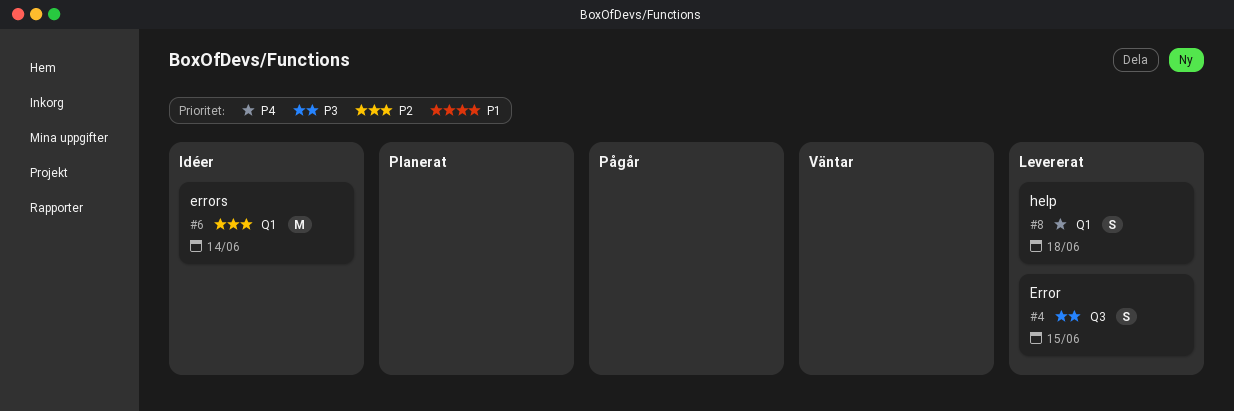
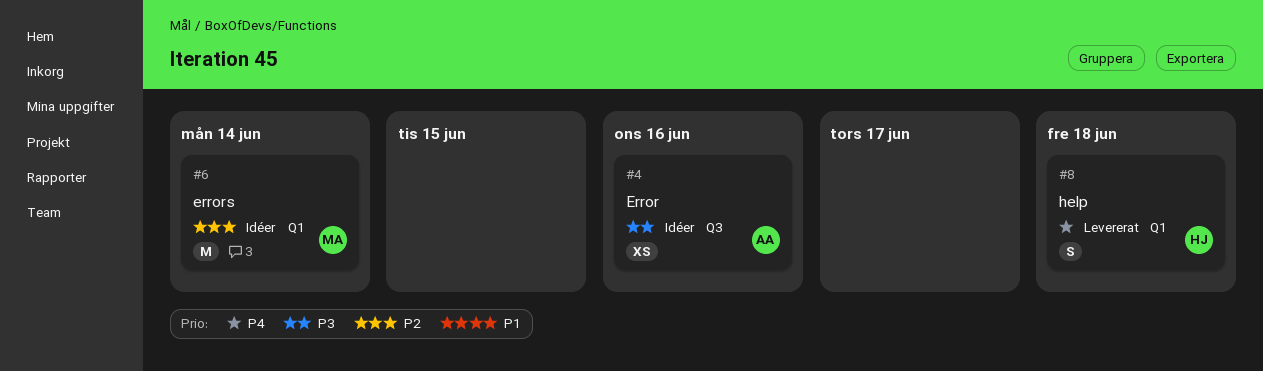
#4, status: Levererat -> Idéer
#4, estimate: S -> XS
#4, due: Jun 15 -> Jun 16

